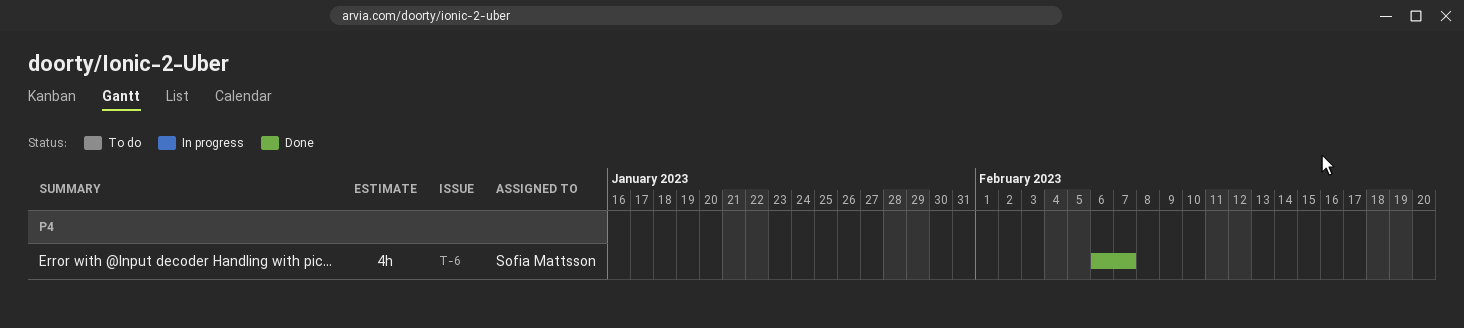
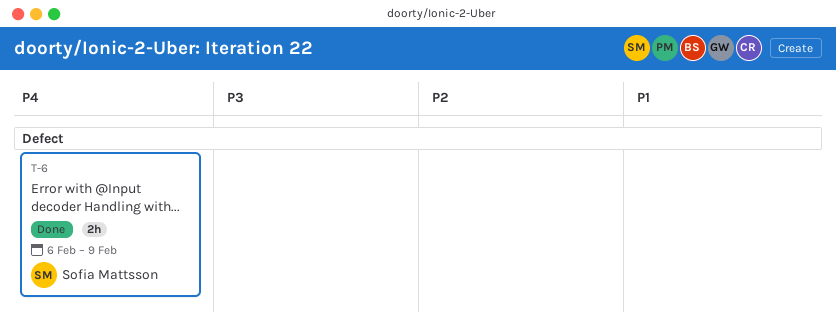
T-6, estimate: 4h -> 2h
T-6, due: Feb 7 -> Feb 9

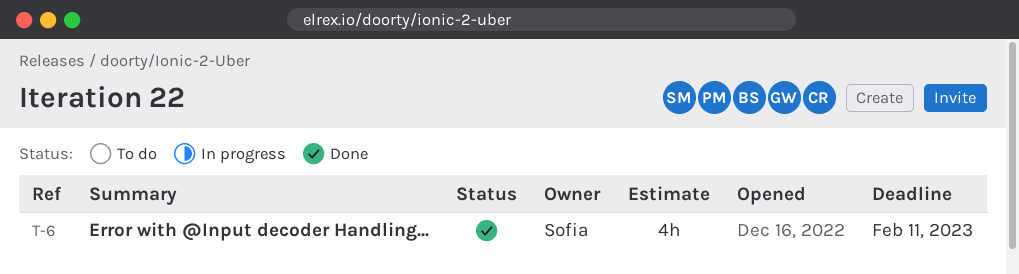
T-6, estimate: 2h -> 4h
T-6, due: Feb 9 -> Feb 11

